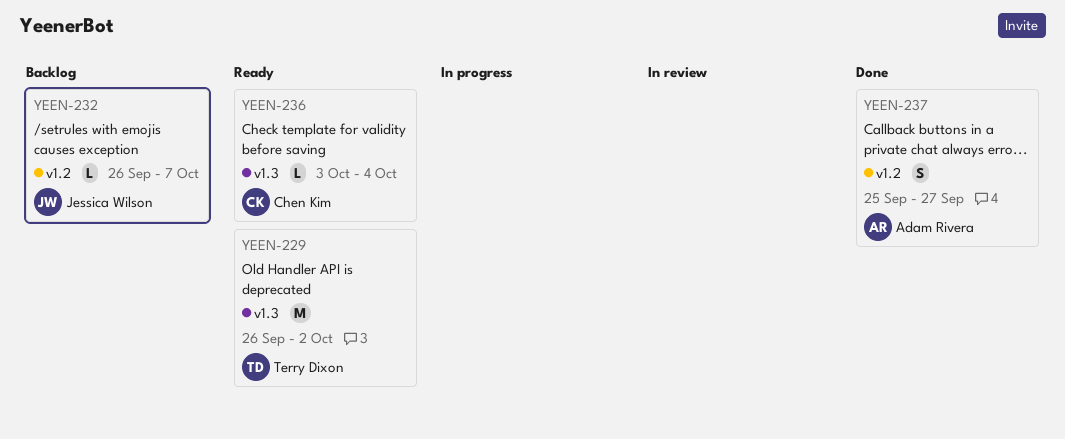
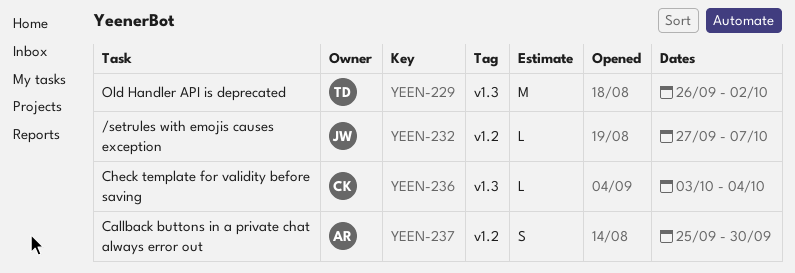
YEEN-232, start: Sep 26 -> Sep 27
YEEN-237, due: Sep 27 -> Sep 30

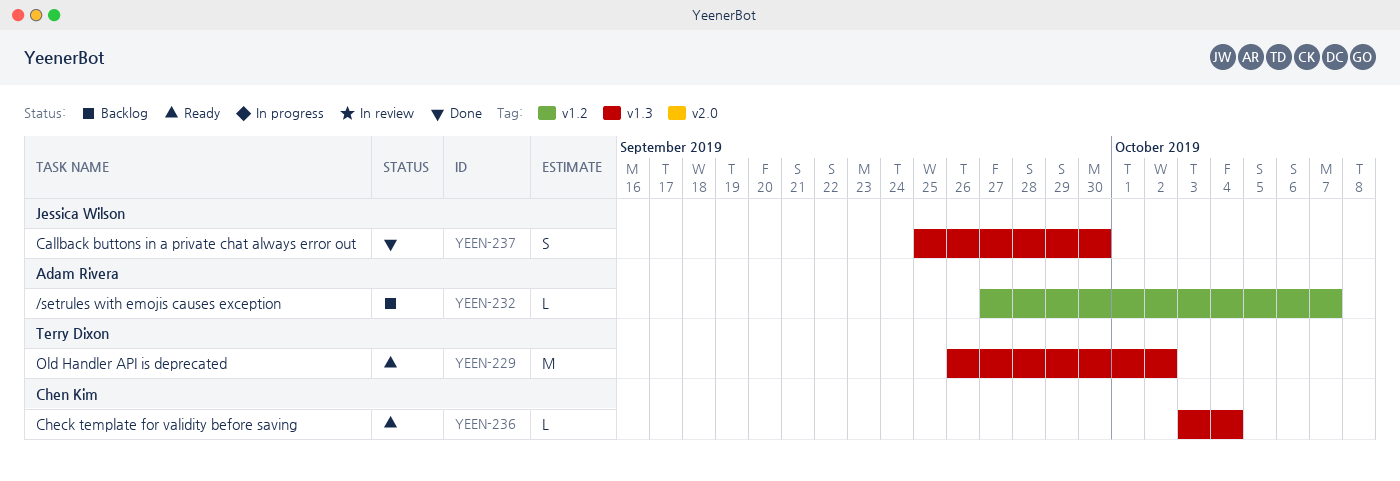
YEEN-232, owner: Jessica Wilson -> Adam Rivera
YEEN-237, owner: Adam Rivera -> Jessica Wilson
YEEN-237, label: v1.2 -> v1.3

